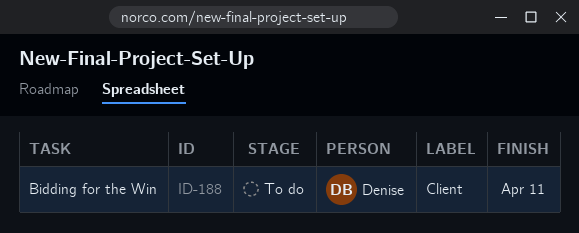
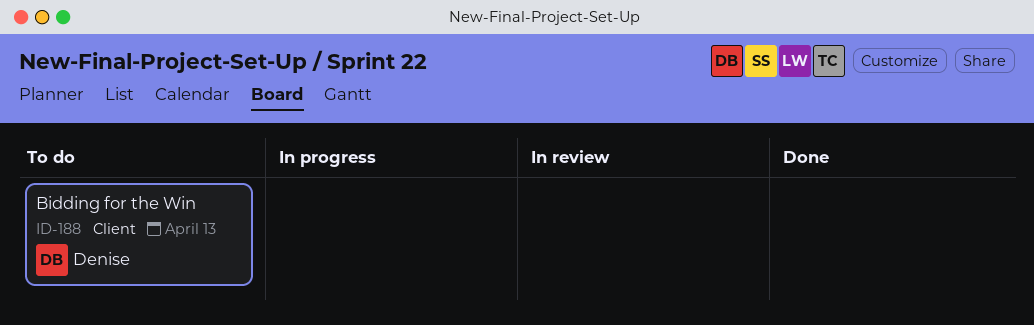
ID-188, due: Apr 11 -> Apr 13

